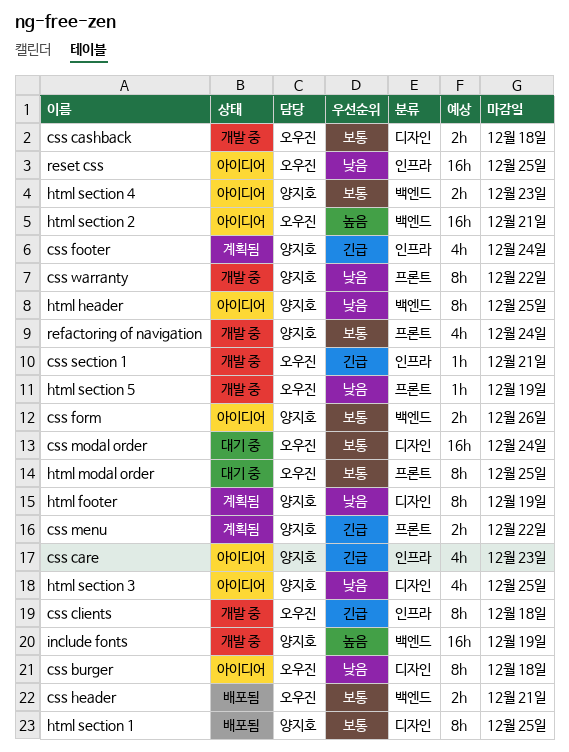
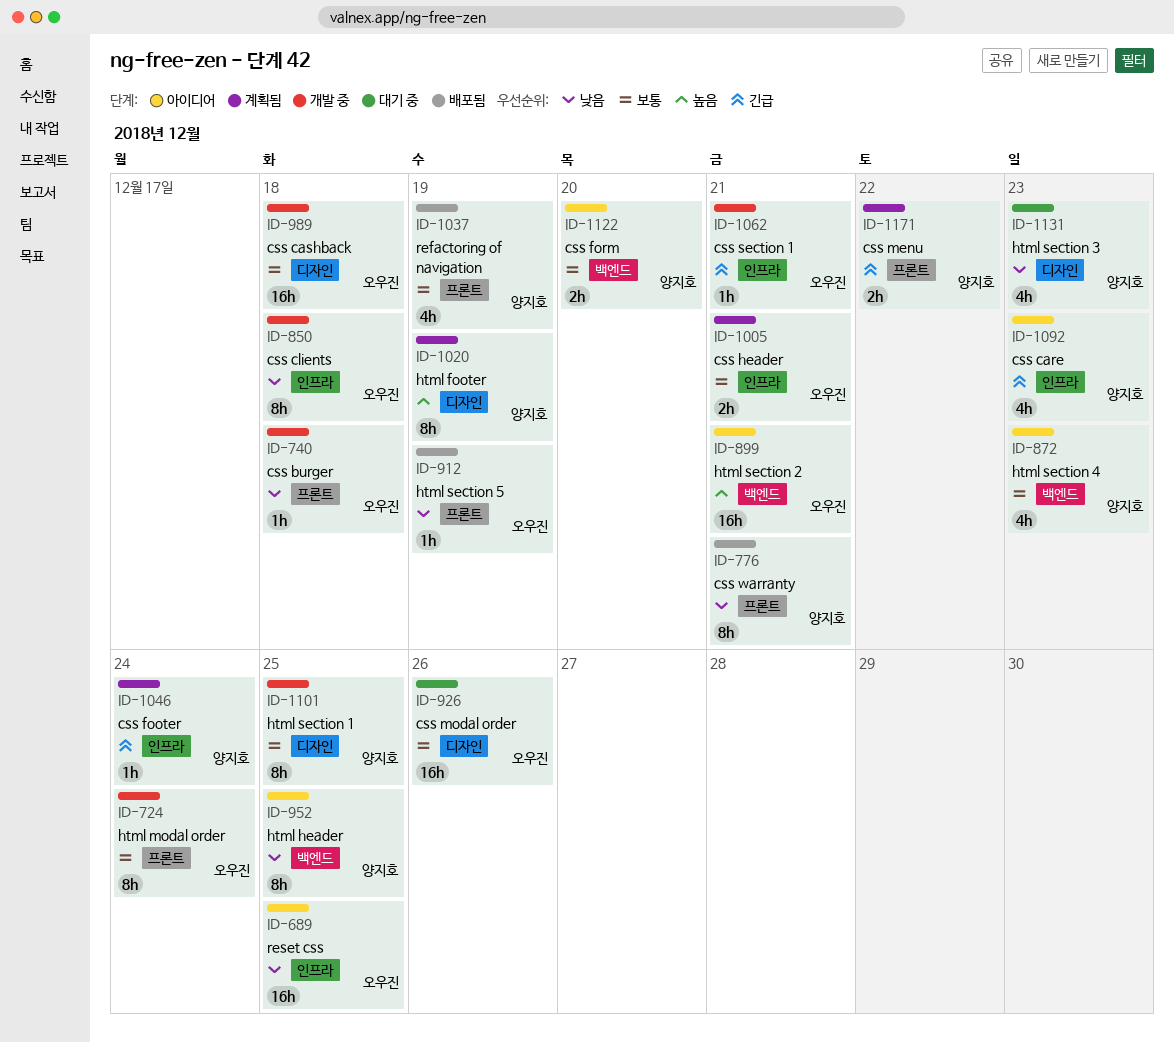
css burger, status: 아이디어 -> 개발 중
css burger, label: 디자인 -> 프론트
css burger, estimate: 8h -> 1h
css cashback, estimate: 2h -> 16h
css clients, priority: 긴급 -> 낮음
css footer, estimate: 4h -> 1h
css form, due: Dec 26 -> Dec 20
css header, status: 배포됨 -> 계획됨
css header, label: 백엔드 -> 인프라
css modal order, due: Dec 24 -> Dec 26
css warranty, status: 개발 중 -> 배포됨
css warranty, due: Dec 22 -> Dec 21
html footer, priority: 낮음 -> 높음
html modal order, status: 대기 중 -> 개발 중
html modal order, due: Dec 25 -> Dec 24
html section 1, status: 배포됨 -> 개발 중
html section 3, status: 아이디어 -> 대기 중
html section 3, due: Dec 25 -> Dec 23
html section 4, estimate: 2h -> 4h
html section 5, status: 개발 중 -> 배포됨
include fonts: present -> none
refactoring of navigation, status: 개발 중 -> 배포됨
refactoring of navigation, due: Dec 24 -> Dec 19

